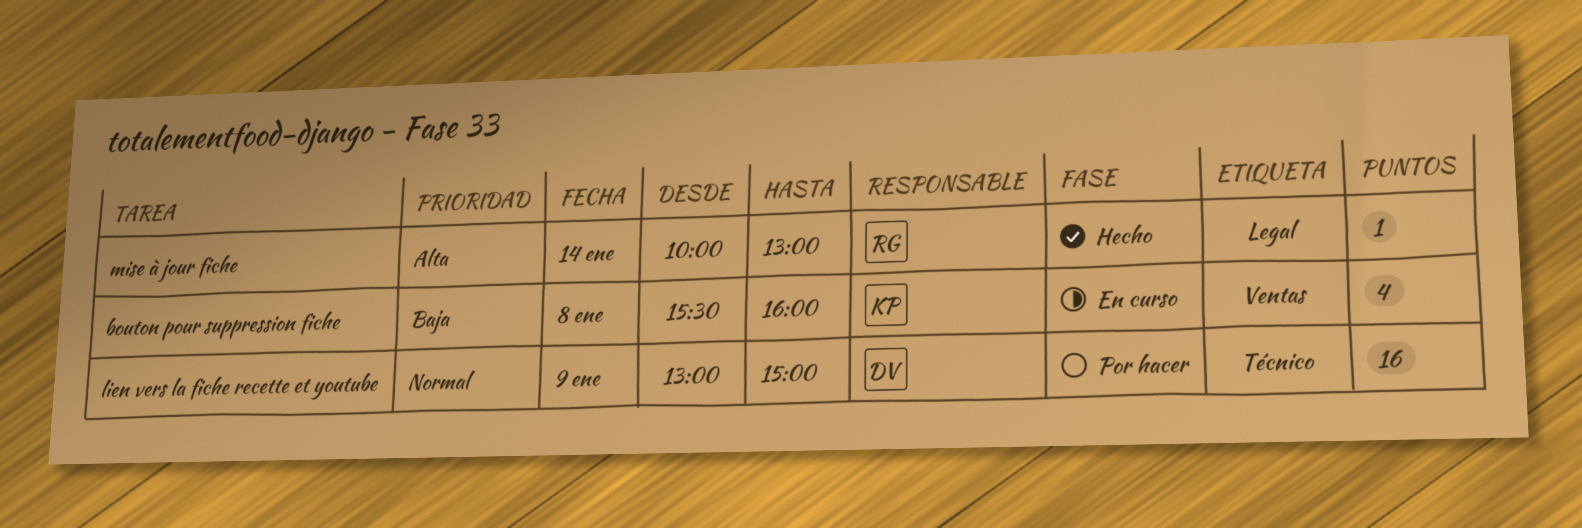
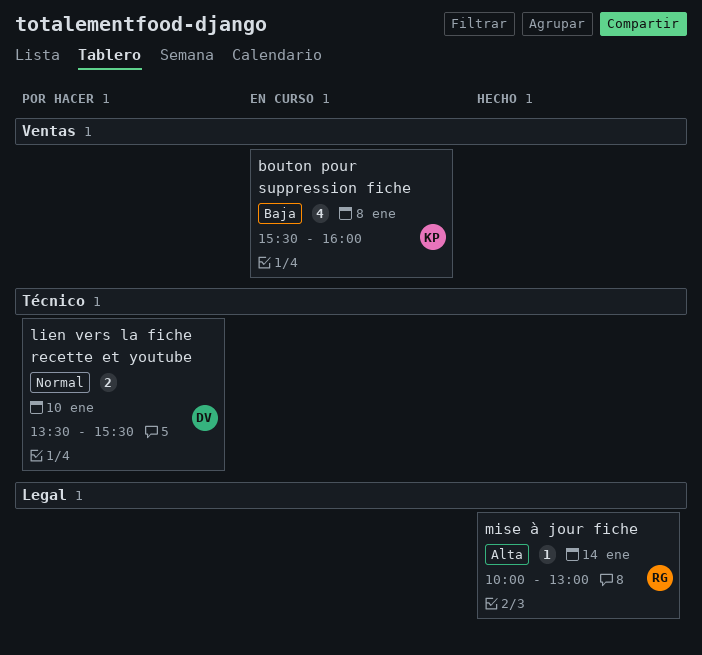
lien vers la fiche recette et youtube, estimate: 16 -> 2
lien vers la fiche recette et youtube, day: Jan 9 -> Jan 10
lien vers la fiche recette et youtube, begins: 13:00 -> 13:30
lien vers la fiche recette et youtube, ends: 15:00 -> 15:30

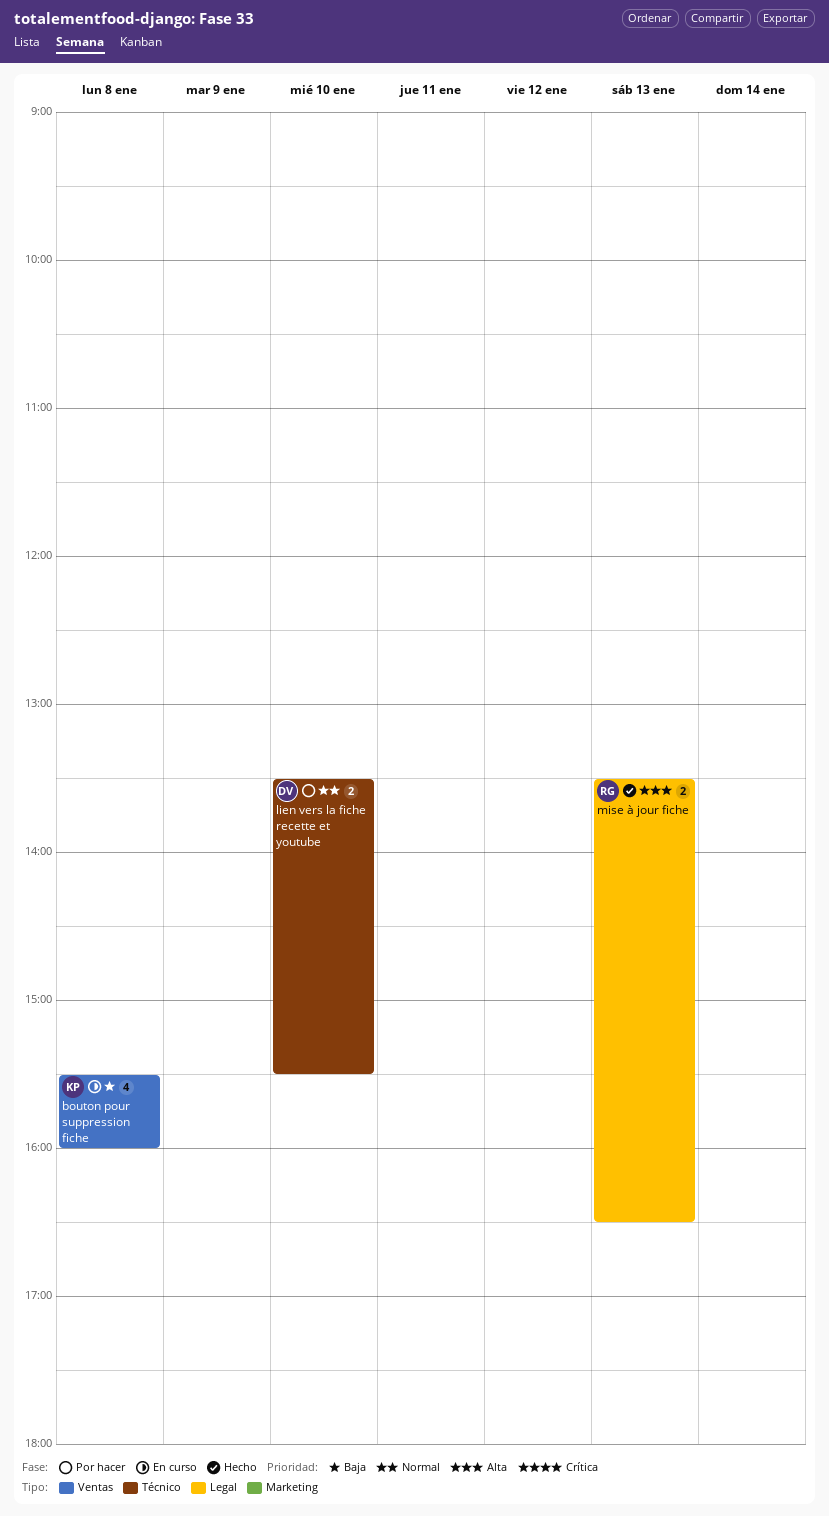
mise à jour fiche, estimate: 1 -> 2
mise à jour fiche, day: Jan 14 -> Jan 13
mise à jour fiche, begins: 10:00 -> 13:30
mise à jour fiche, ends: 13:00 -> 16:30

